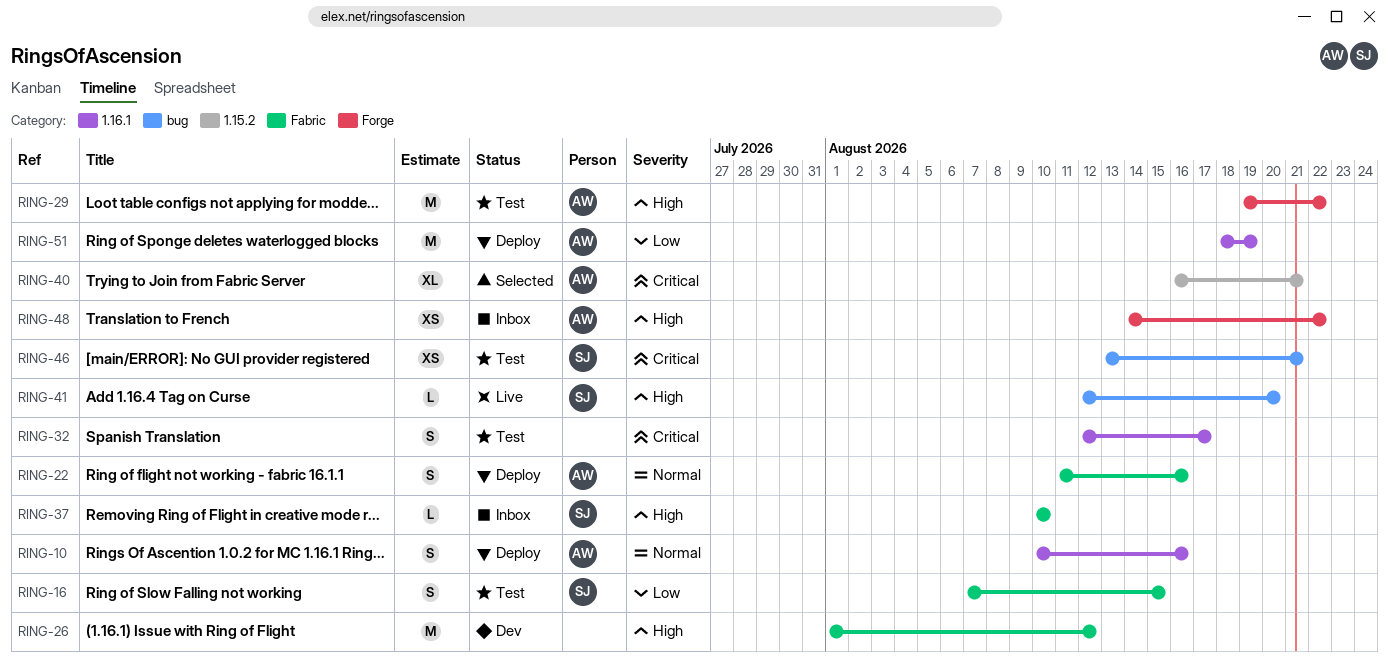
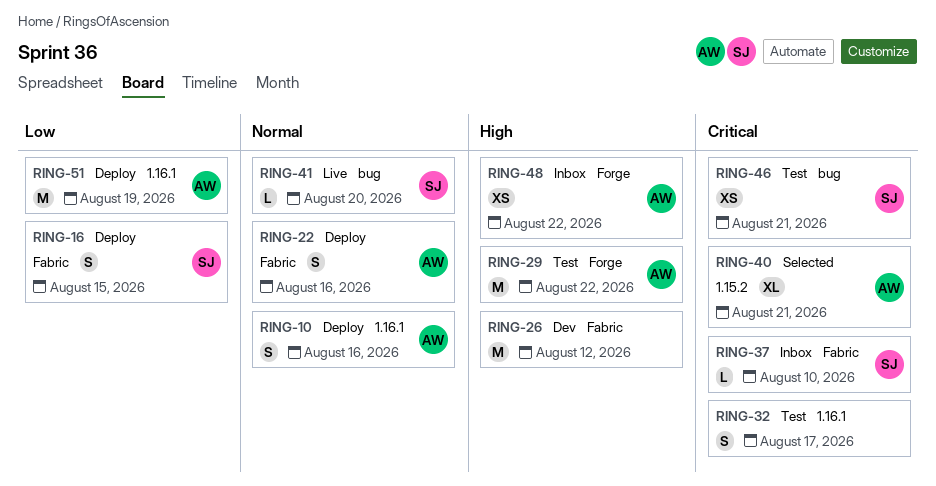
RING-16, status: Test -> Deploy
RING-37, priority: High -> Critical
RING-41, priority: High -> Normal

